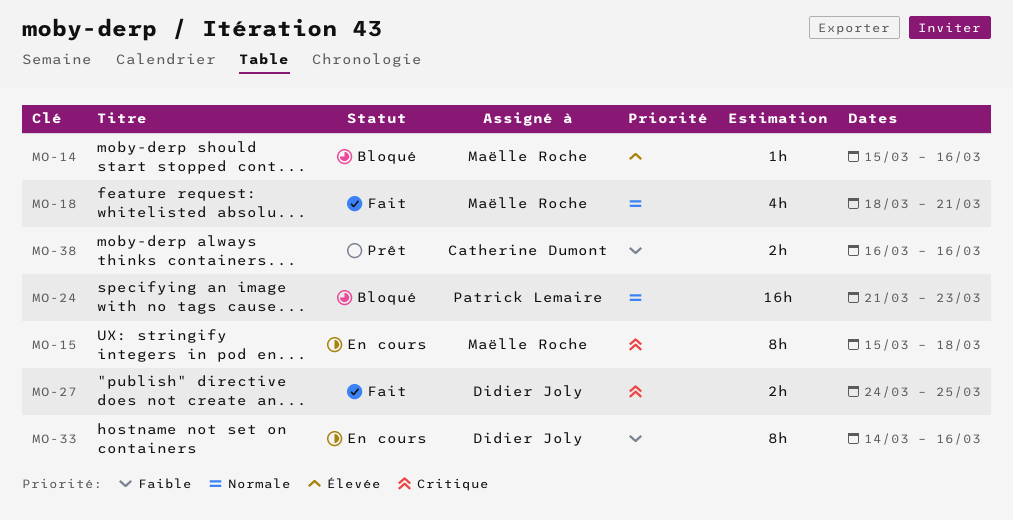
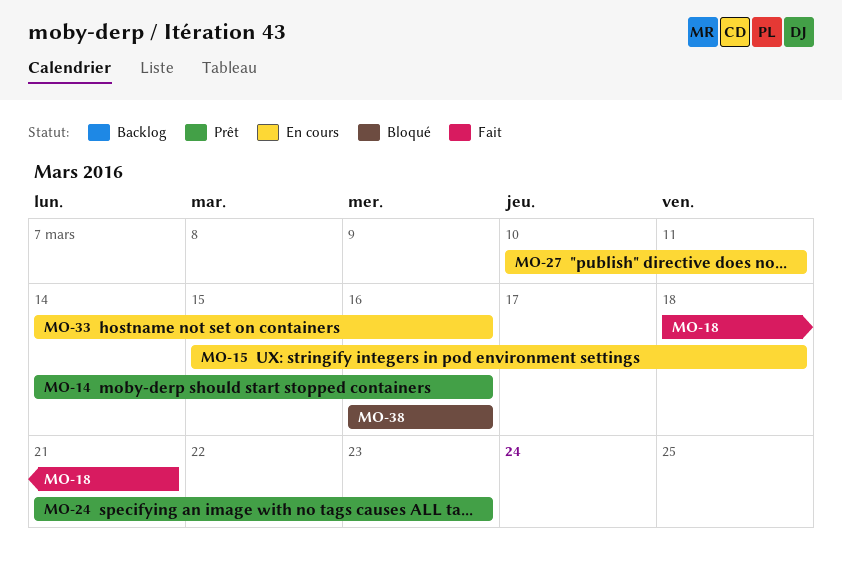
MO-14, status: Bloqué -> Prêt
MO-14, start: Mar 15 -> Mar 14
MO-24, status: Bloqué -> Prêt
MO-27, status: Fait -> En cours
MO-27, start: Mar 24 -> Mar 10
MO-27, due: Mar 25 -> Mar 11
MO-38, status: Prêt -> Bloqué

